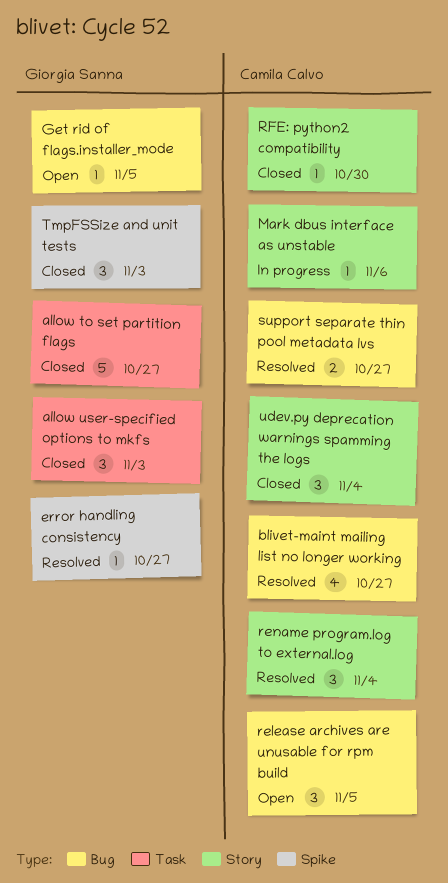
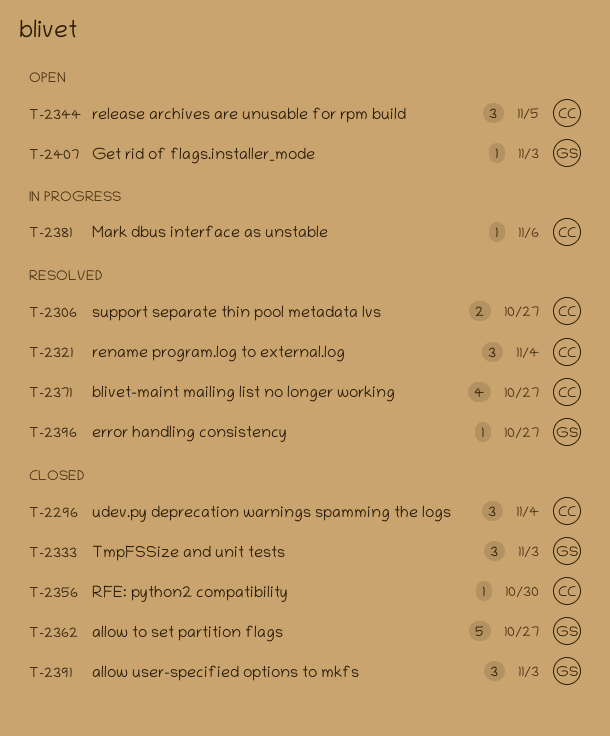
Get rid of flags.installer_mode, due: Nov 5 -> Nov 3

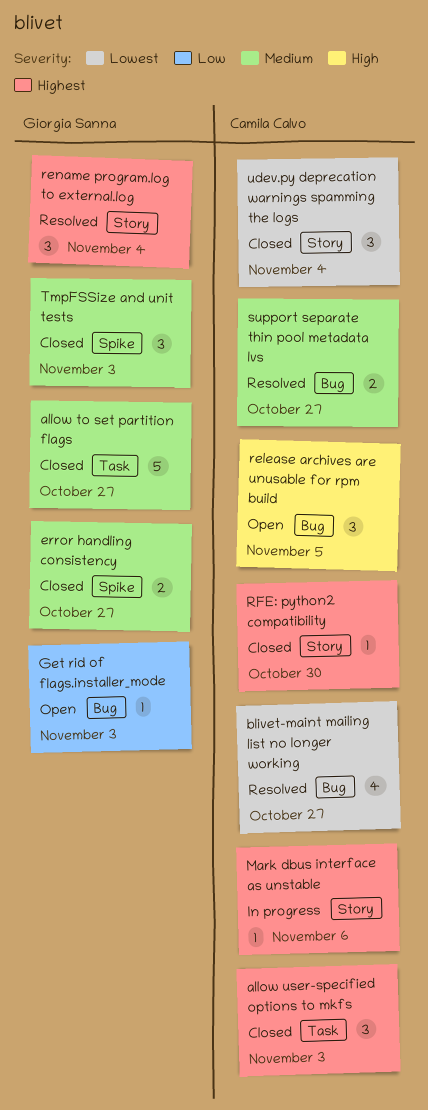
allow user-specified options to mkfs, owner: Giorgia Sanna -> Camila Calvo
error handling consistency, status: Resolved -> Closed
error handling consistency, estimate: 1 -> 2
rename program.log to external.log, owner: Camila Calvo -> Giorgia Sanna

